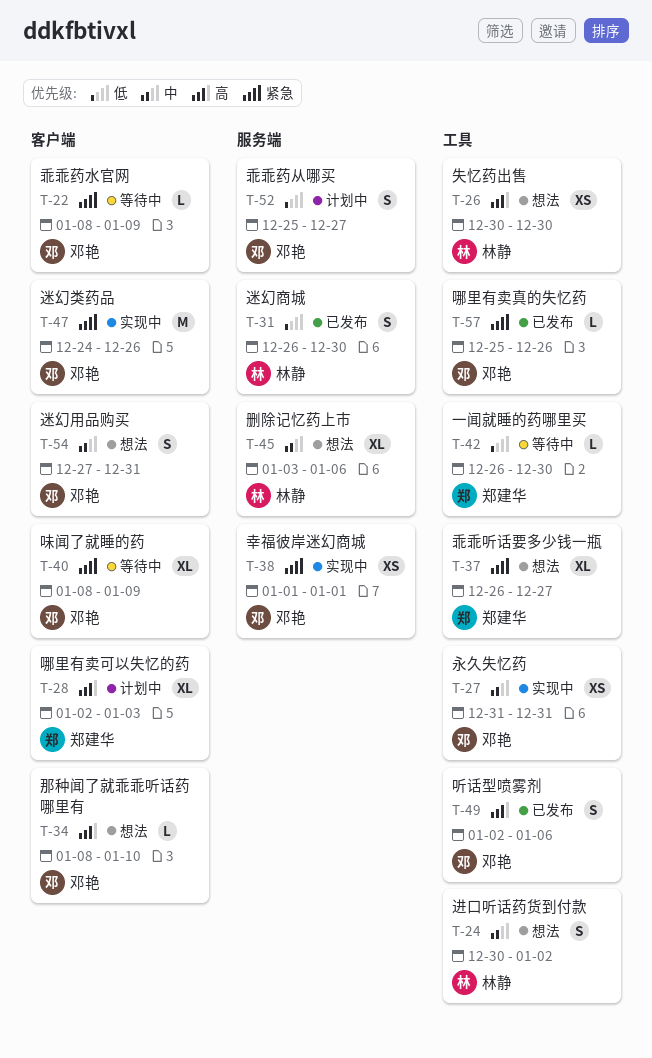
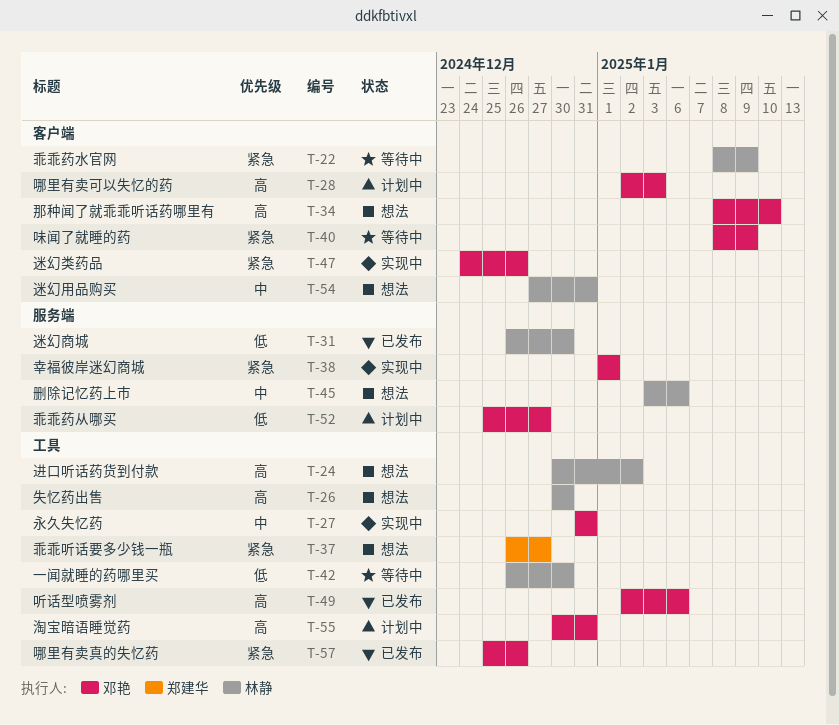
T-22, owner: 邓艳 -> 林静
T-24, priority: 中 -> 高
T-28, owner: 郑建华 -> 邓艳
T-42, owner: 郑建华 -> 林静
T-54, owner: 邓艳 -> 林静
T-55: none -> present

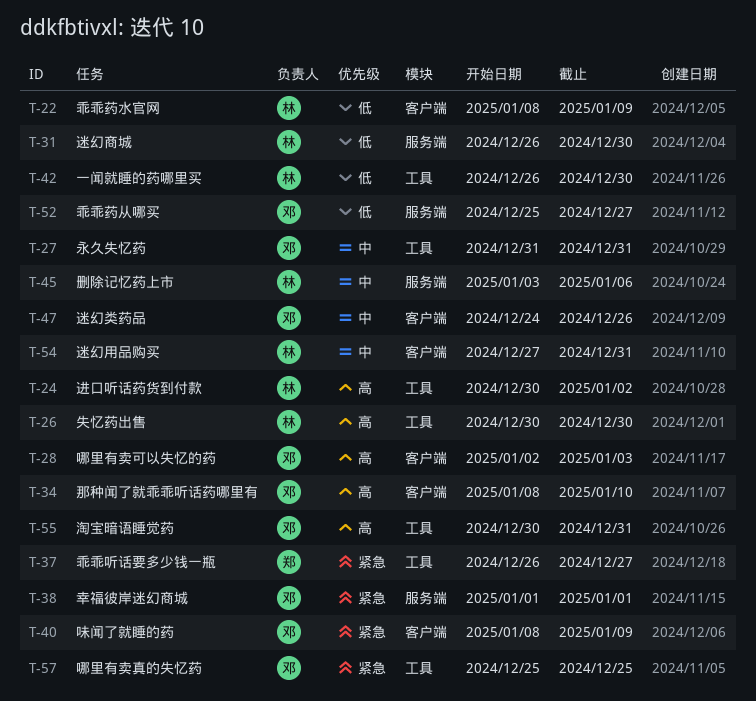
T-22, priority: 紧急 -> 低
T-47, priority: 紧急 -> 中
T-49: present -> none
T-57, due: Dec 26 -> Dec 25

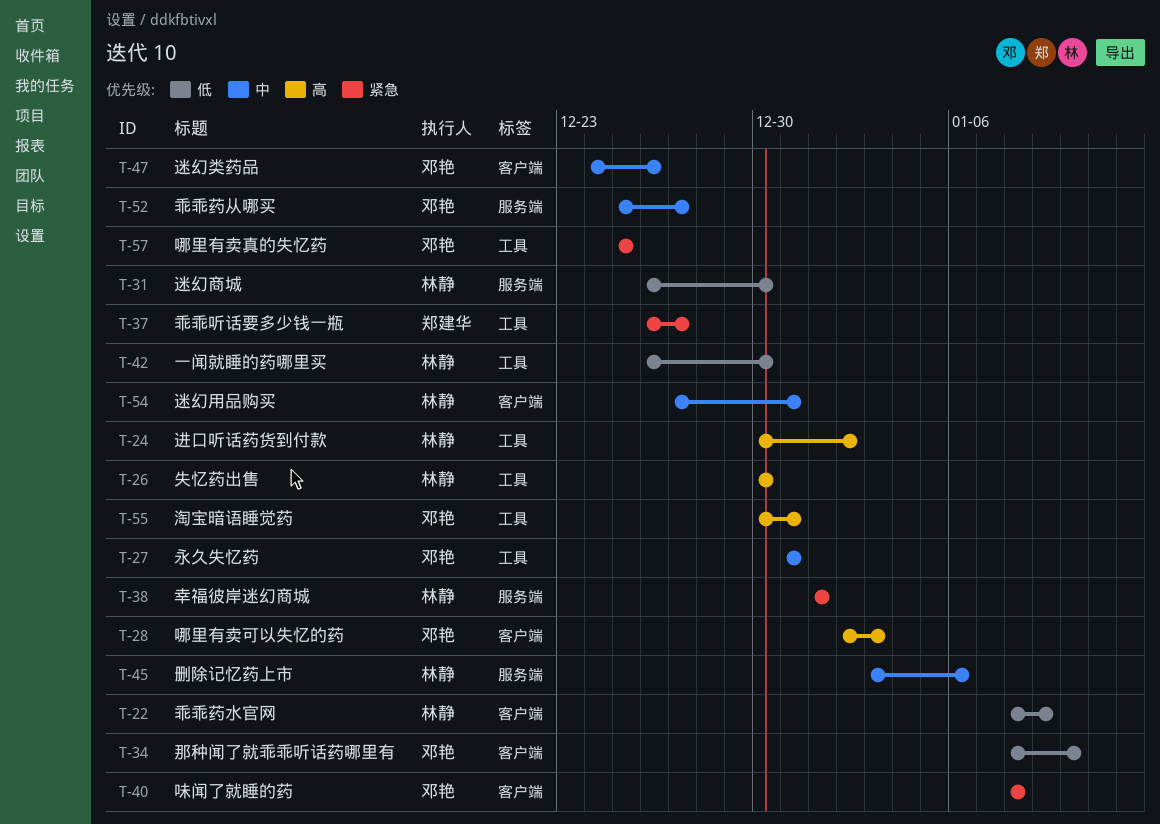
T-34, priority: 高 -> 低
T-38, owner: 邓艳 -> 林静
T-40, due: Jan 9 -> Jan 8
T-52, priority: 低 -> 中

